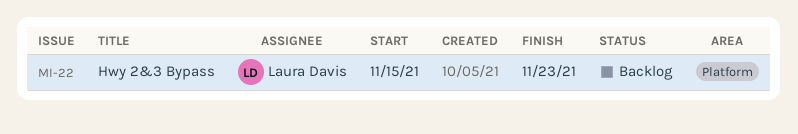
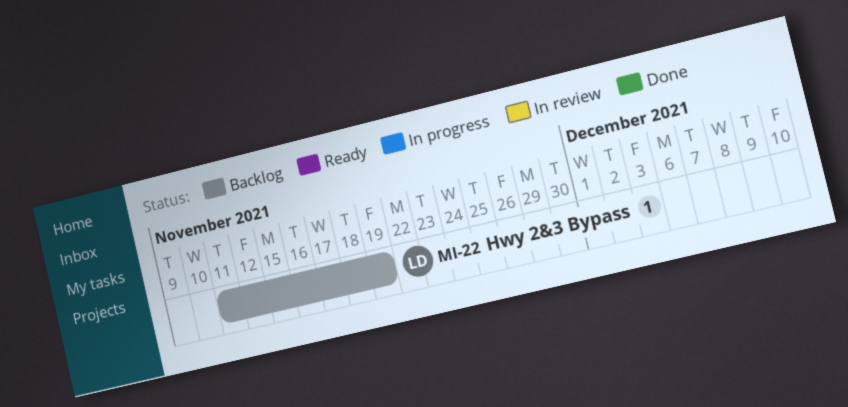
MI-22, start: Nov 15 -> Nov 11
MI-22, due: Nov 23 -> Nov 19

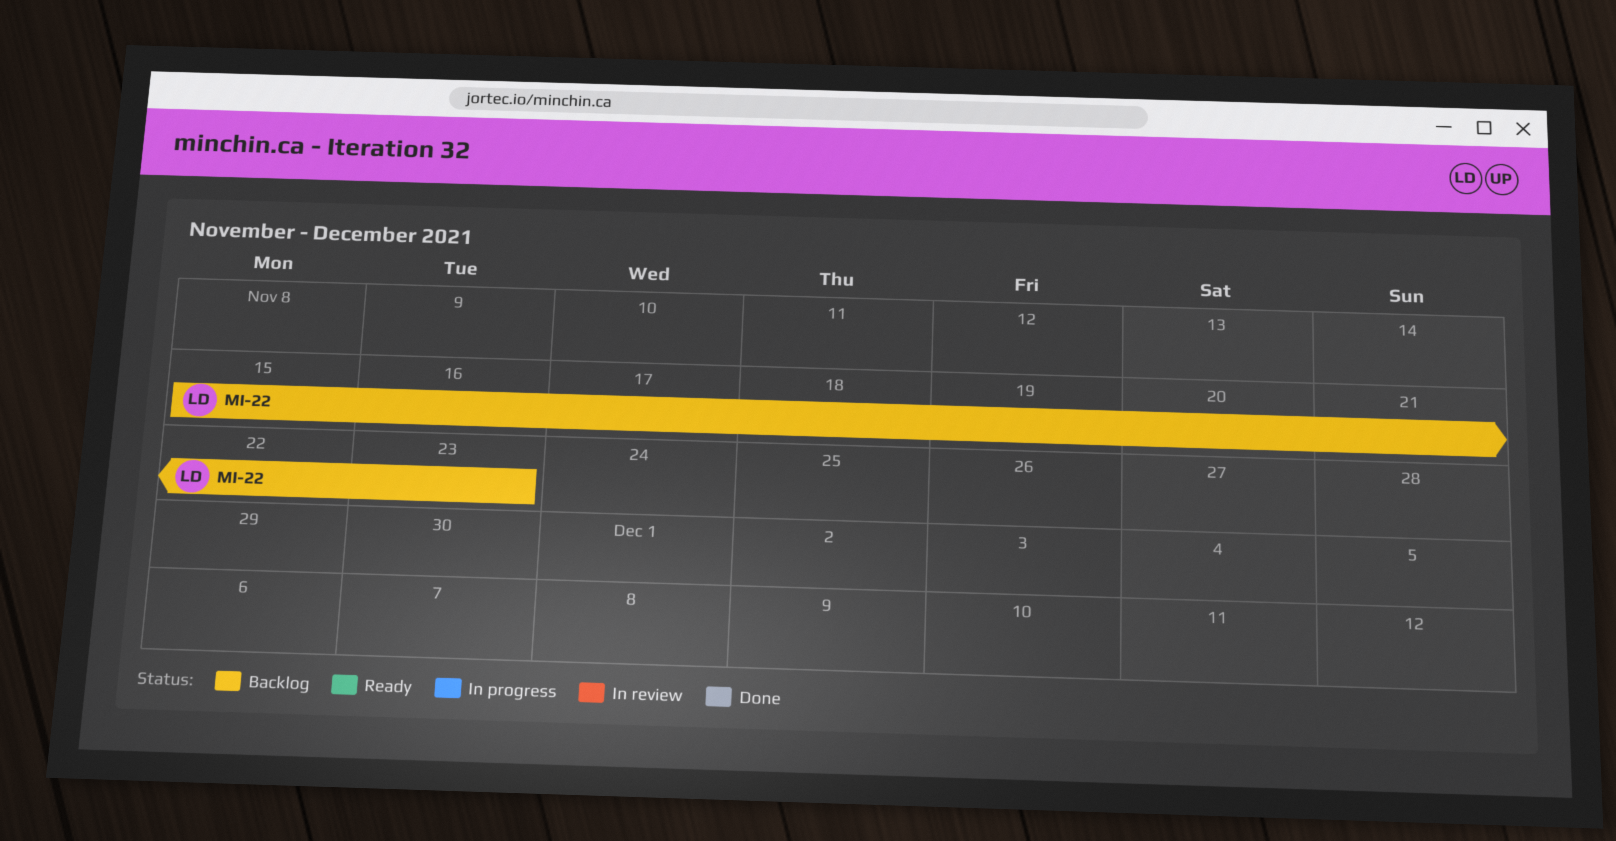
MI-22, start: Nov 11 -> Nov 15
MI-22, due: Nov 19 -> Nov 23

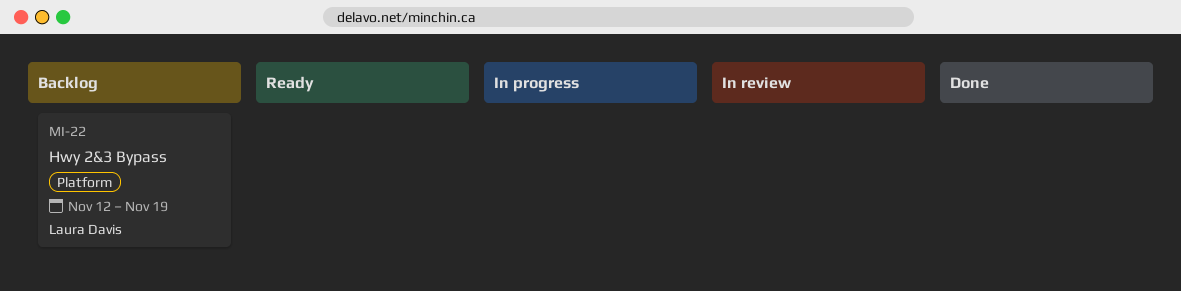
MI-22, start: Nov 15 -> Nov 12
MI-22, due: Nov 23 -> Nov 19

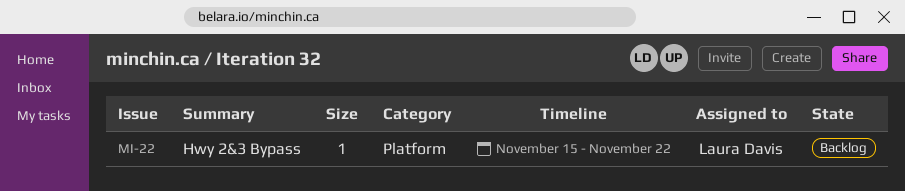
MI-22, start: Nov 12 -> Nov 15
MI-22, due: Nov 19 -> Nov 22

